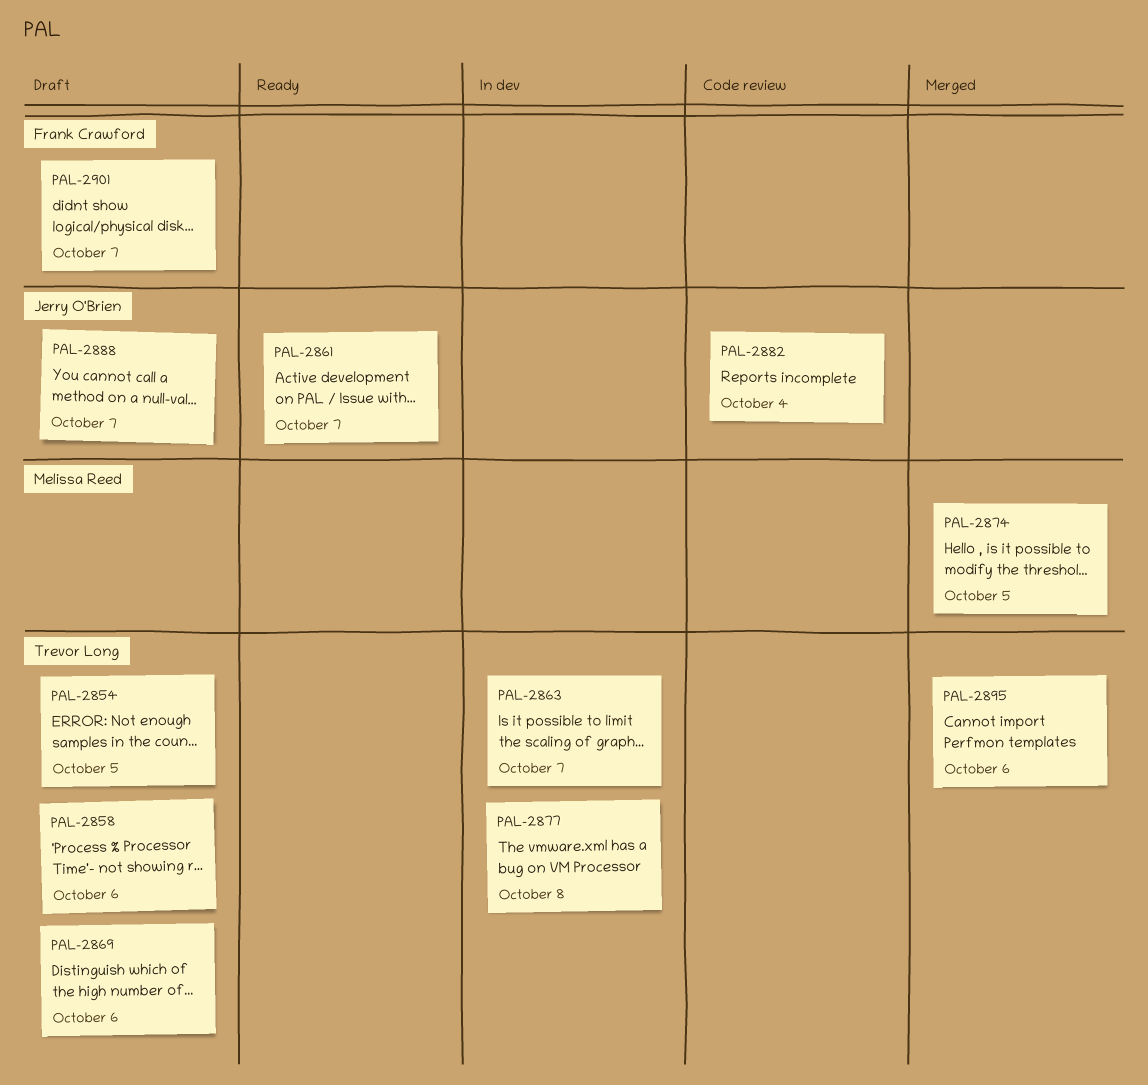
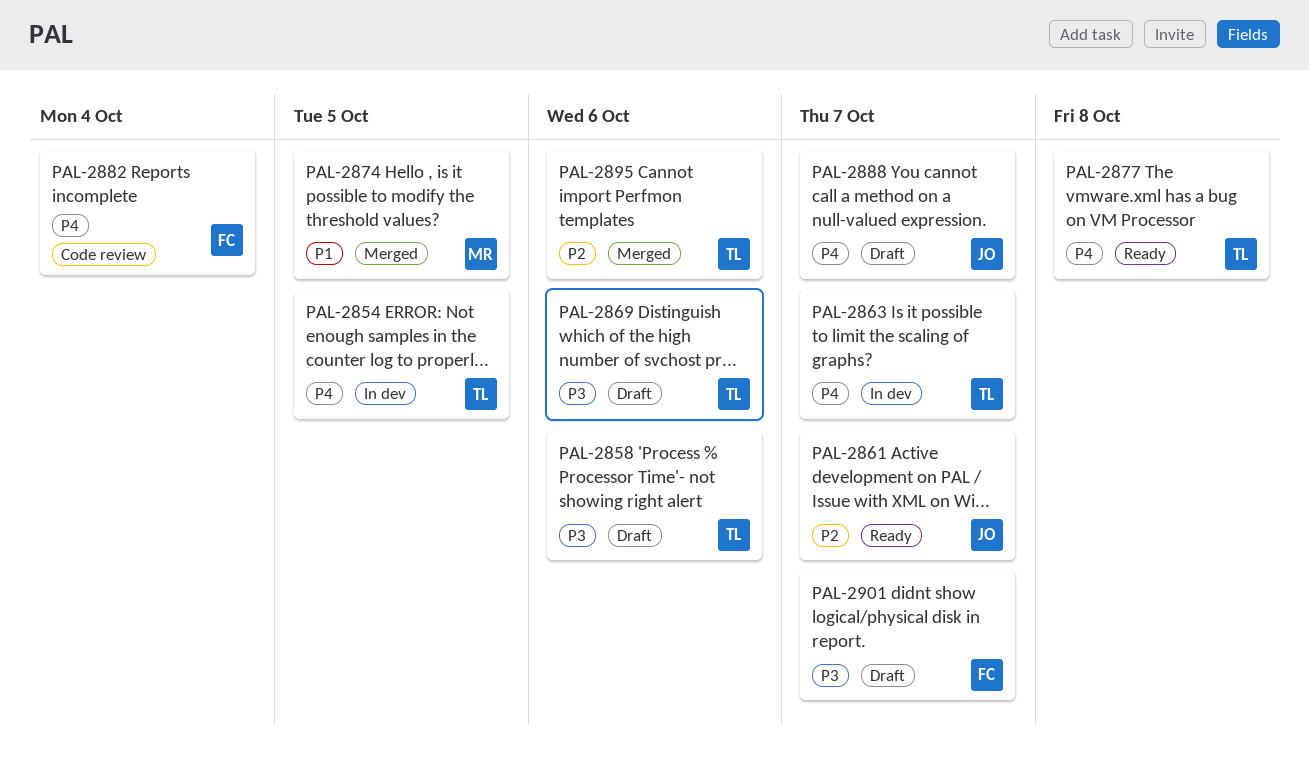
PAL-2854, status: Draft -> In dev
PAL-2877, status: In dev -> Ready
PAL-2882, owner: Jerry O'Brien -> Frank Crawford

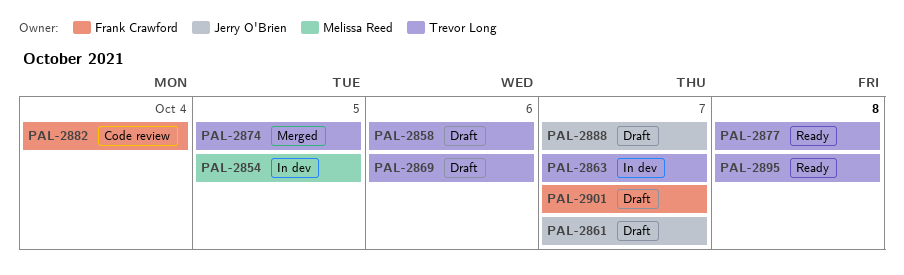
PAL-2854, owner: Trevor Long -> Melissa Reed
PAL-2861, status: Ready -> Draft
PAL-2874, owner: Melissa Reed -> Trevor Long
PAL-2895, status: Merged -> Ready
PAL-2895, due: Oct 6 -> Oct 8

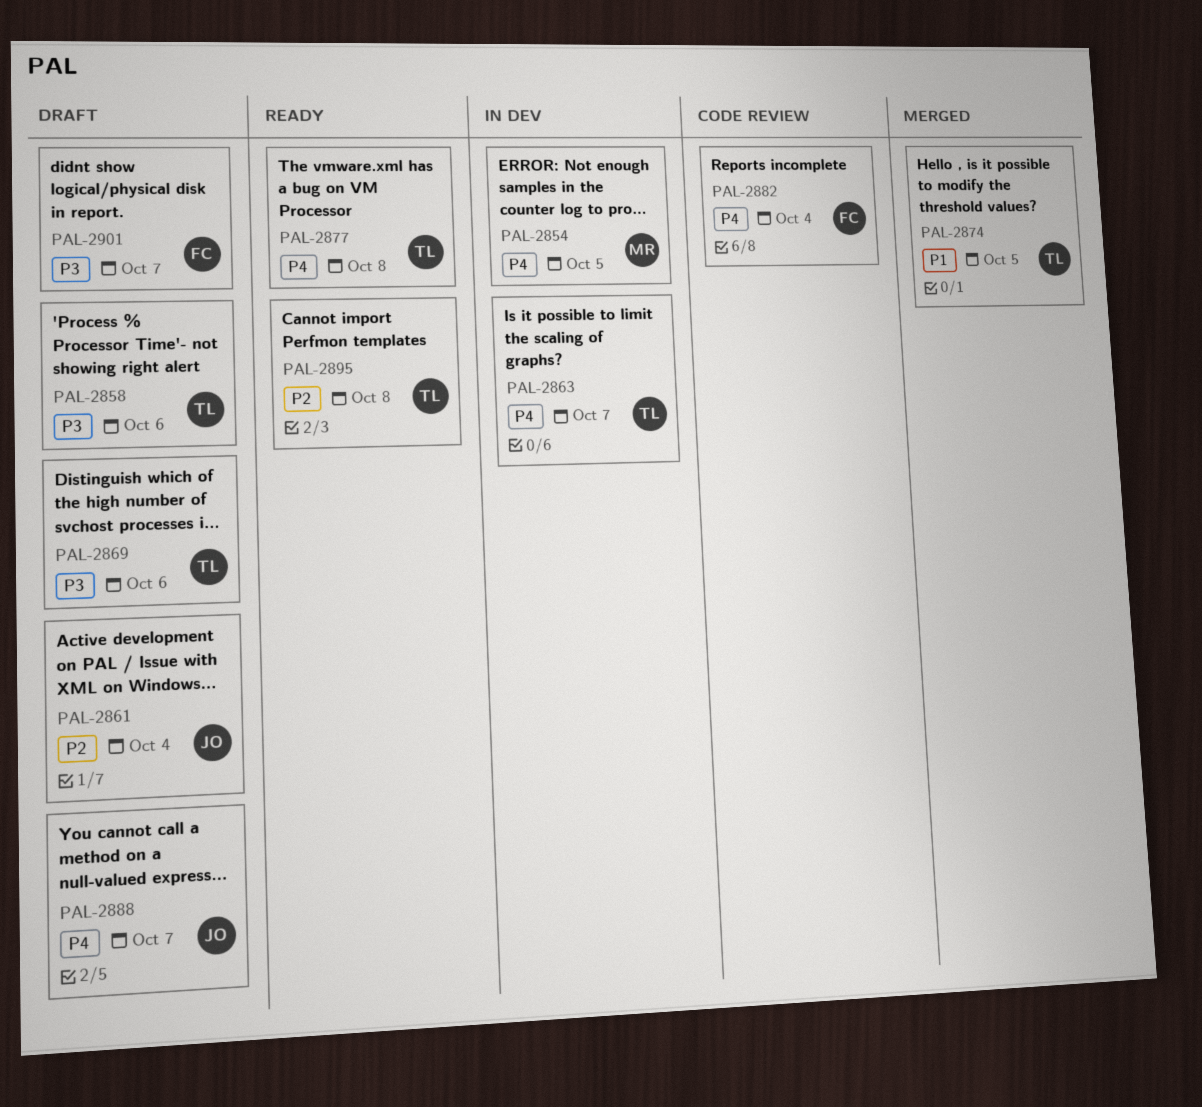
PAL-2861, due: Oct 7 -> Oct 4

